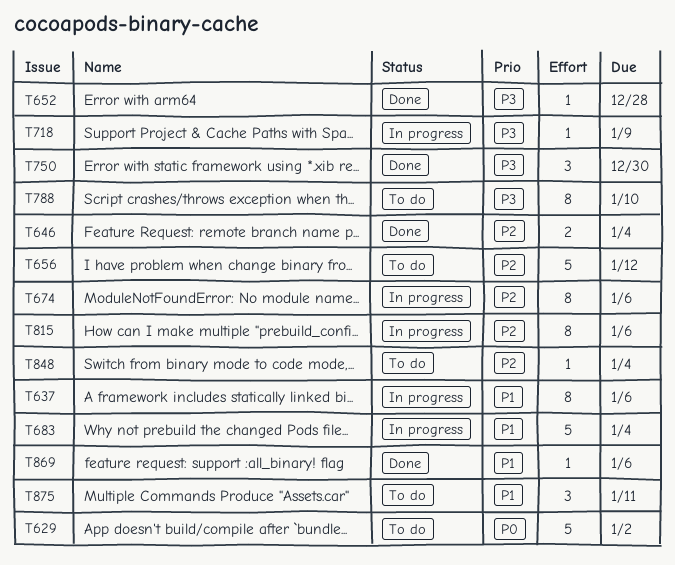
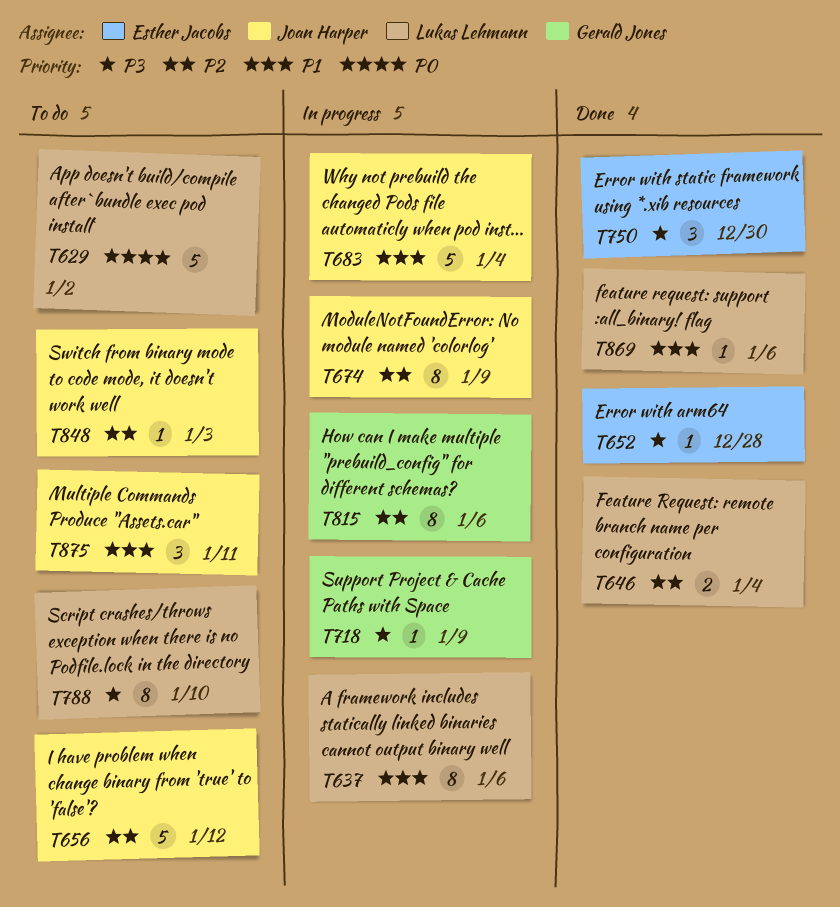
T674, due: Jan 6 -> Jan 9
T848, due: Jan 4 -> Jan 3

